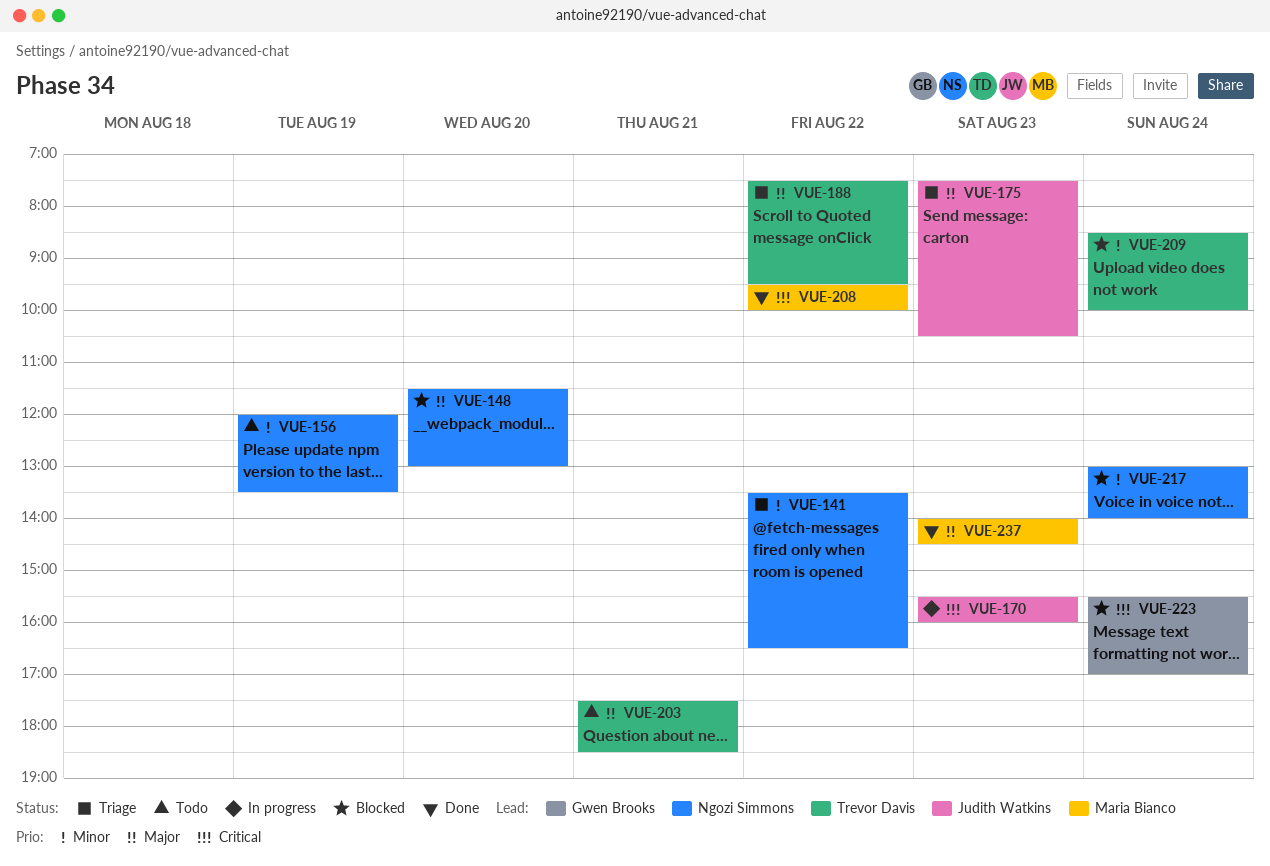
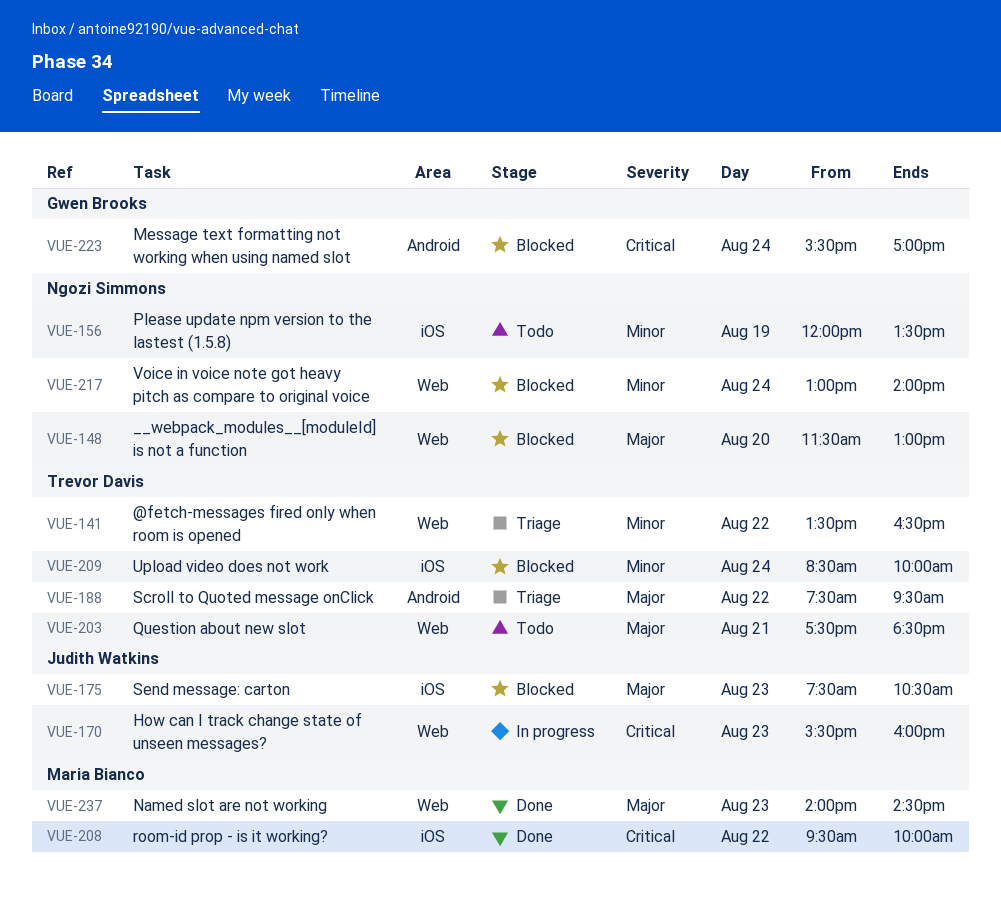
VUE-141, owner: Ngozi Simmons -> Trevor Davis
VUE-175, status: Triage -> Blocked

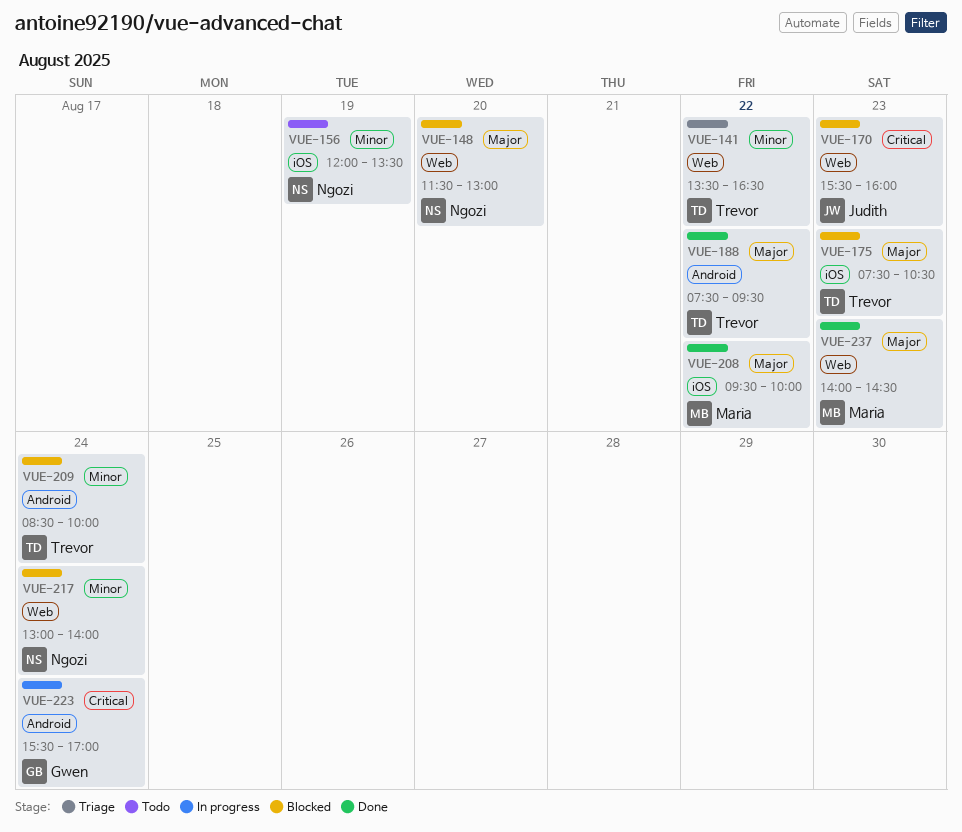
VUE-170, status: In progress -> Blocked
VUE-175, owner: Judith Watkins -> Trevor Davis
VUE-188, status: Triage -> Done
VUE-203: present -> none
VUE-208, priority: Critical -> Major
VUE-209, label: iOS -> Android
VUE-223, status: Blocked -> In progress

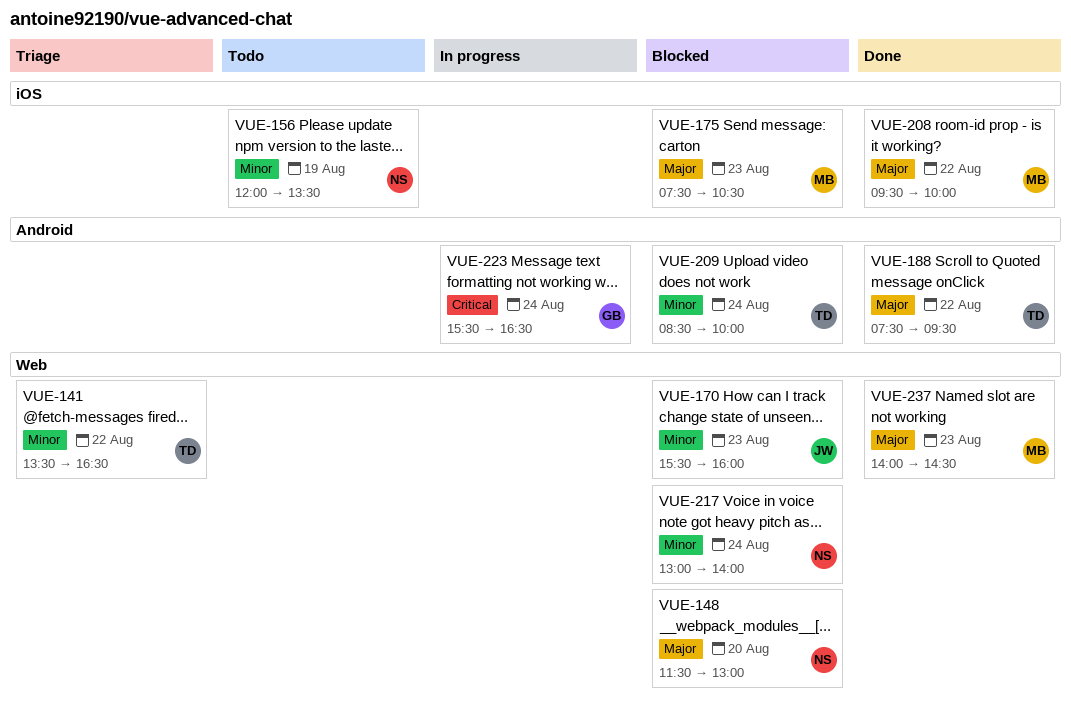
VUE-170, priority: Critical -> Minor
VUE-175, owner: Trevor -> Maria
VUE-223, ends: 17:00 -> 16:30

